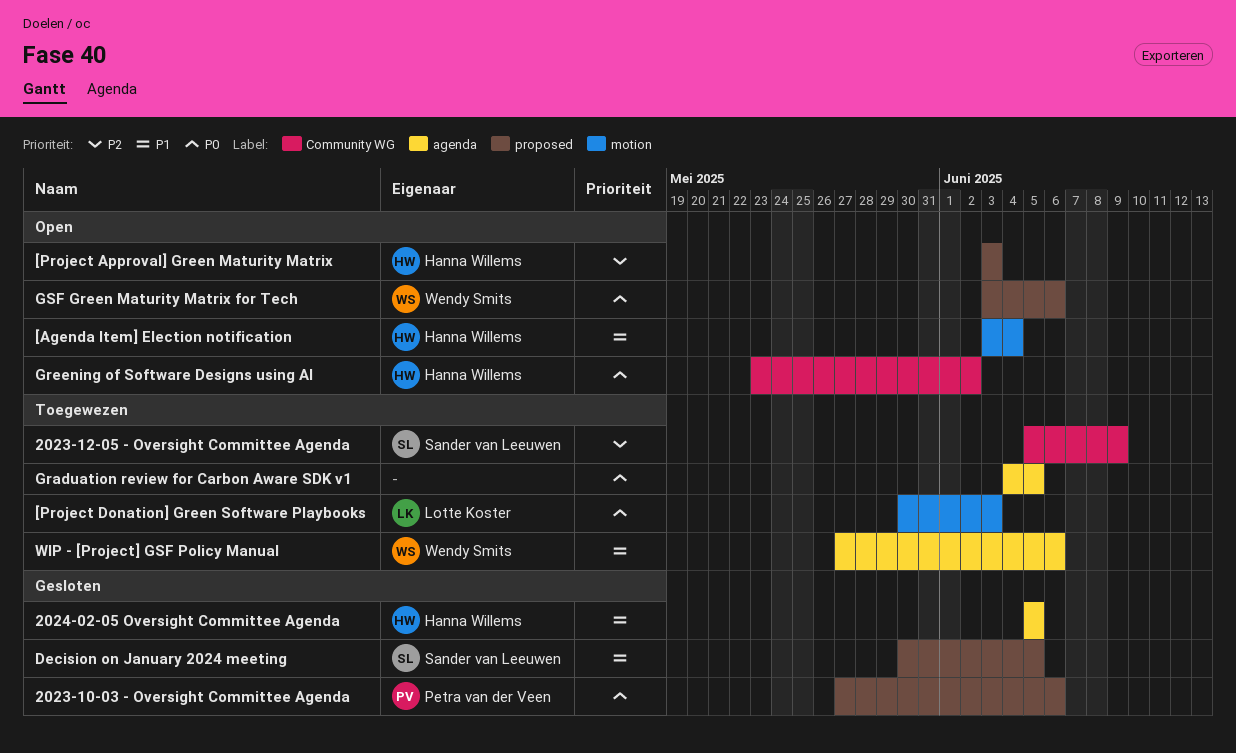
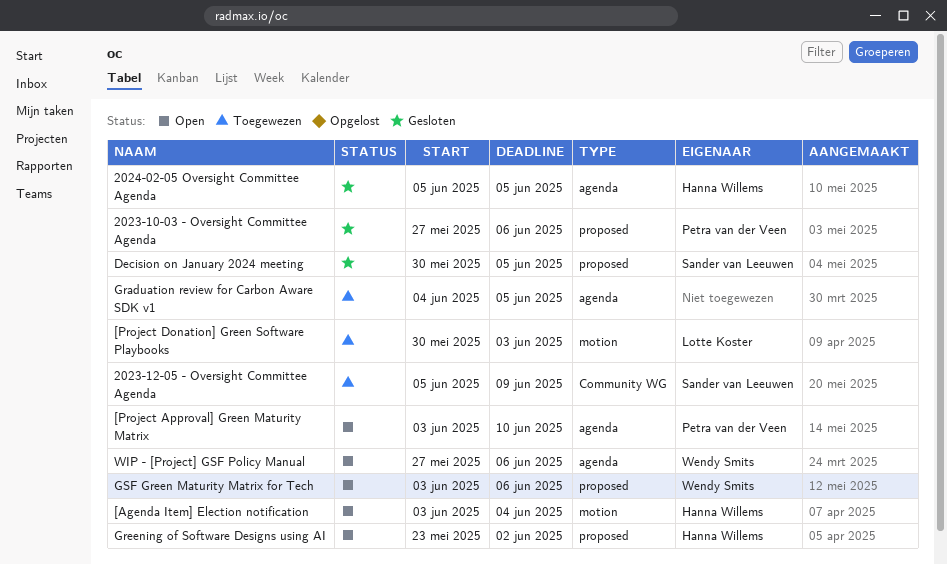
[Project Approval] Green Maturity Matrix, owner: Hanna Willems -> Petra van der Veen
[Project Approval] Green Maturity Matrix, label: proposed -> agenda
[Project Approval] Green Maturity Matrix, due: Jun 3 -> Jun 10
Greening of Software Designs using AI, label: Community WG -> proposed
WIP - [Project] GSF Policy Manual, status: Toegewezen -> Open

